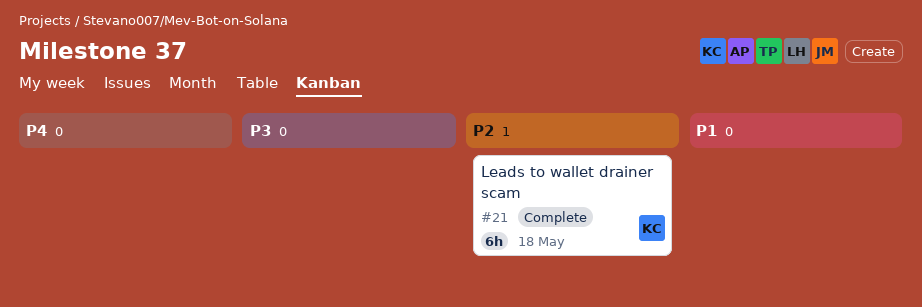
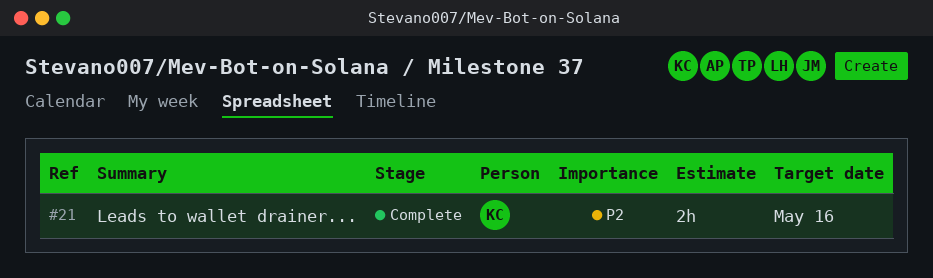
#21, estimate: 6h -> 2h
#21, due: May 18 -> May 16

